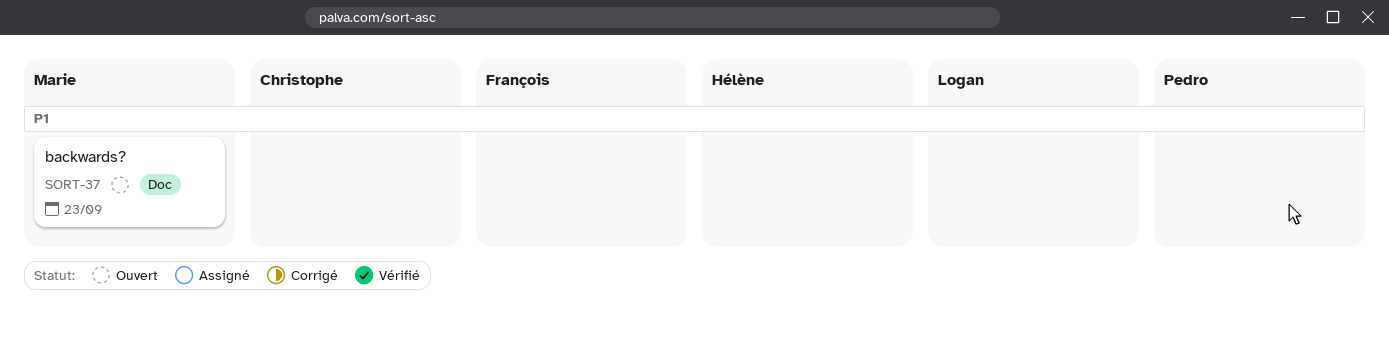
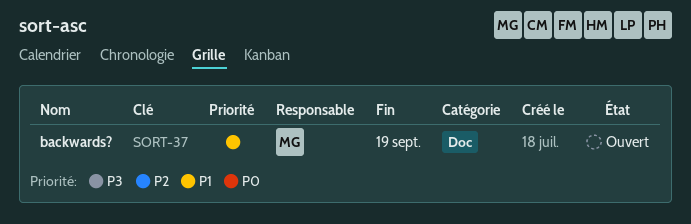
SORT-37, due: Sep 23 -> Sep 19

